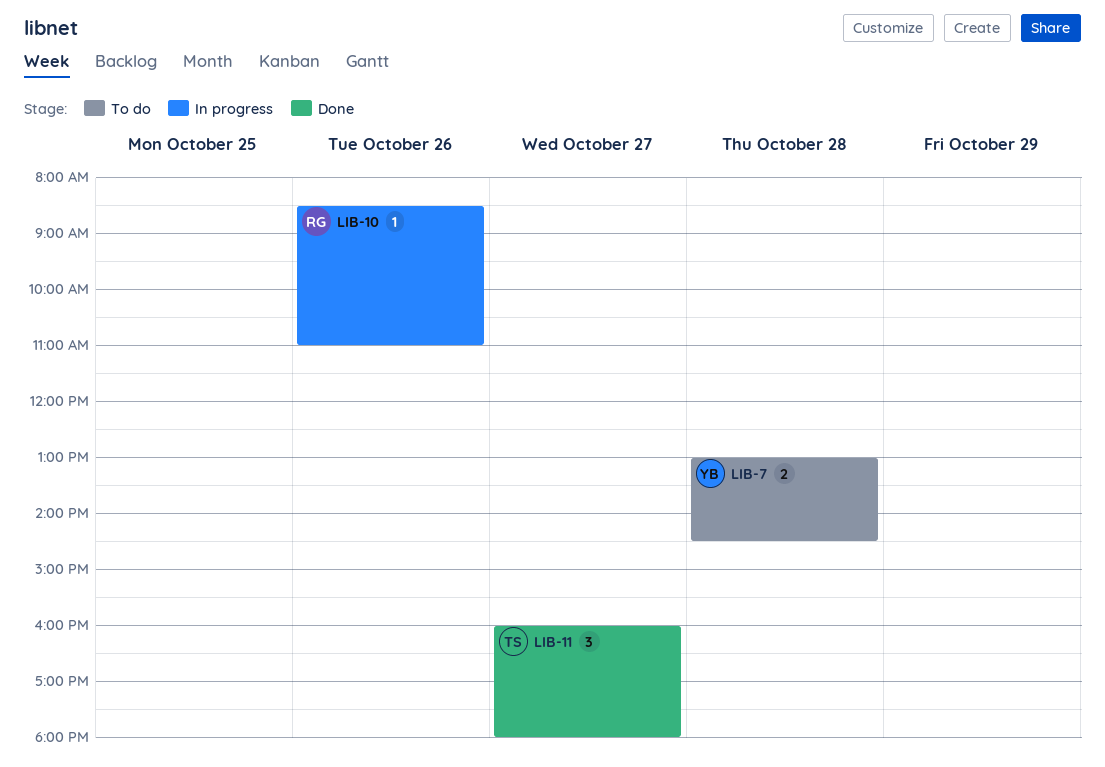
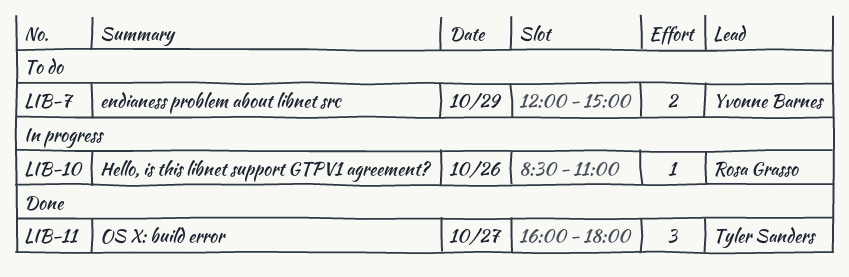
LIB-7, day: Oct 28 -> Oct 29
LIB-7, begins: 13:00 -> 12:00
LIB-7, ends: 14:30 -> 15:00

